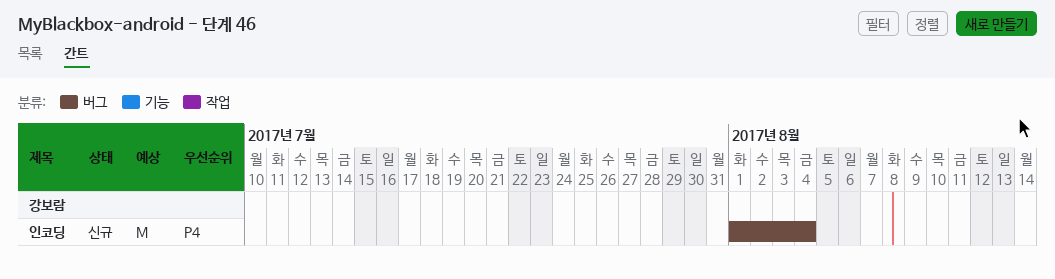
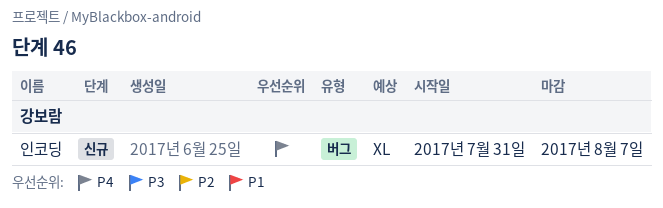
인코딩, estimate: M -> XL
인코딩, start: Aug 1 -> Jul 31
인코딩, due: Aug 4 -> Aug 7

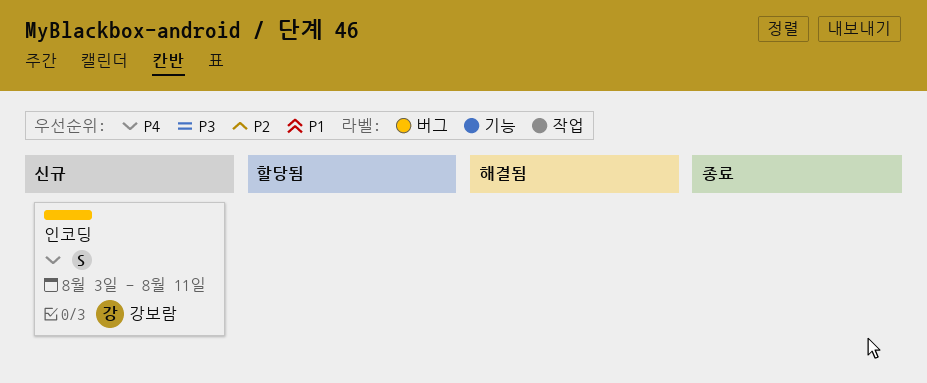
인코딩, estimate: XL -> S
인코딩, start: Jul 31 -> Aug 3
인코딩, due: Aug 7 -> Aug 11

